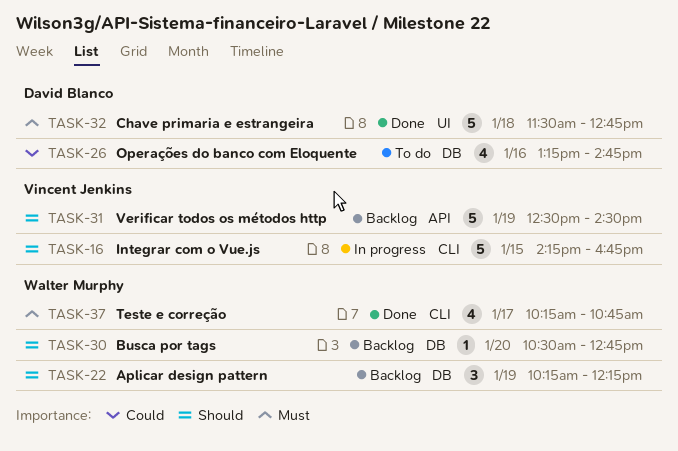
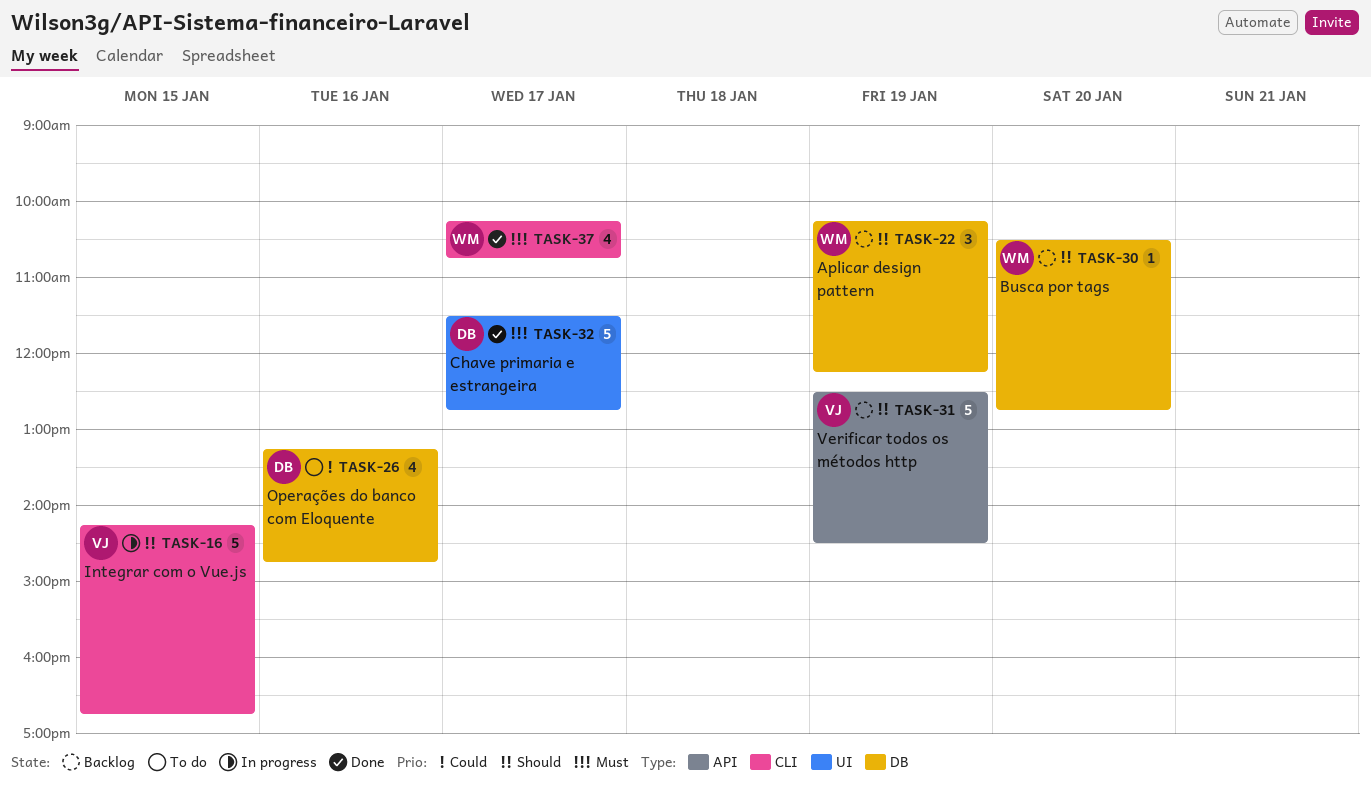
TASK-32, day: Jan 18 -> Jan 17

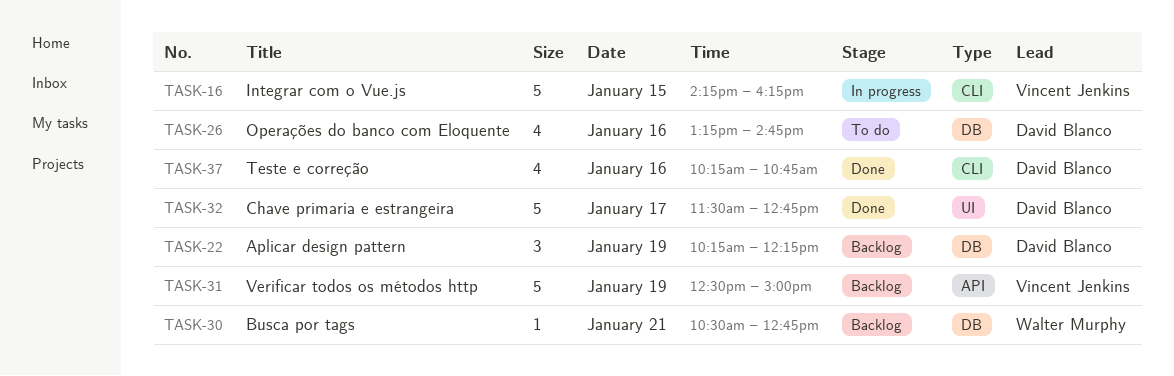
TASK-16, ends: 16:45 -> 16:15
TASK-22, owner: Walter Murphy -> David Blanco
TASK-30, day: Jan 20 -> Jan 21
TASK-31, ends: 14:30 -> 15:00
TASK-37, owner: Walter Murphy -> David Blanco
TASK-37, day: Jan 17 -> Jan 16

